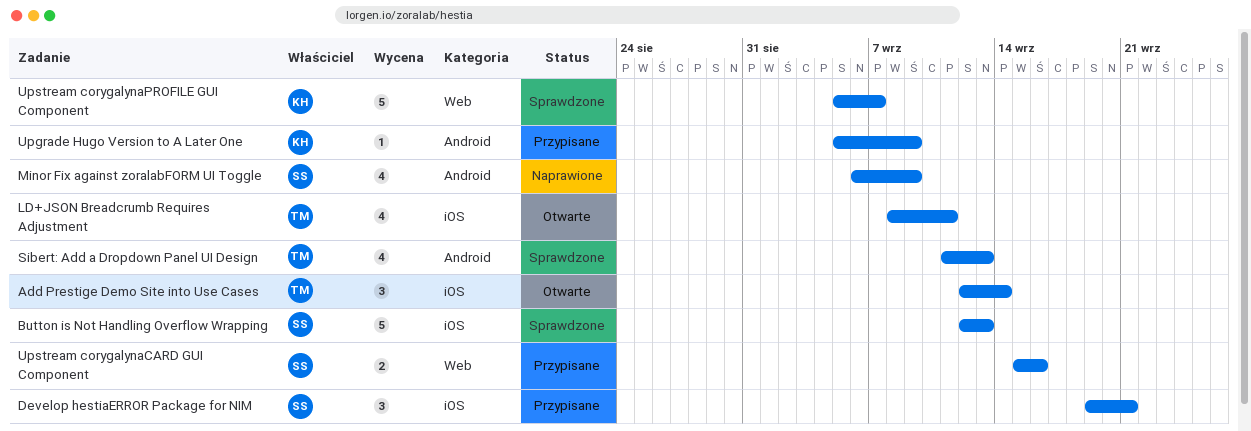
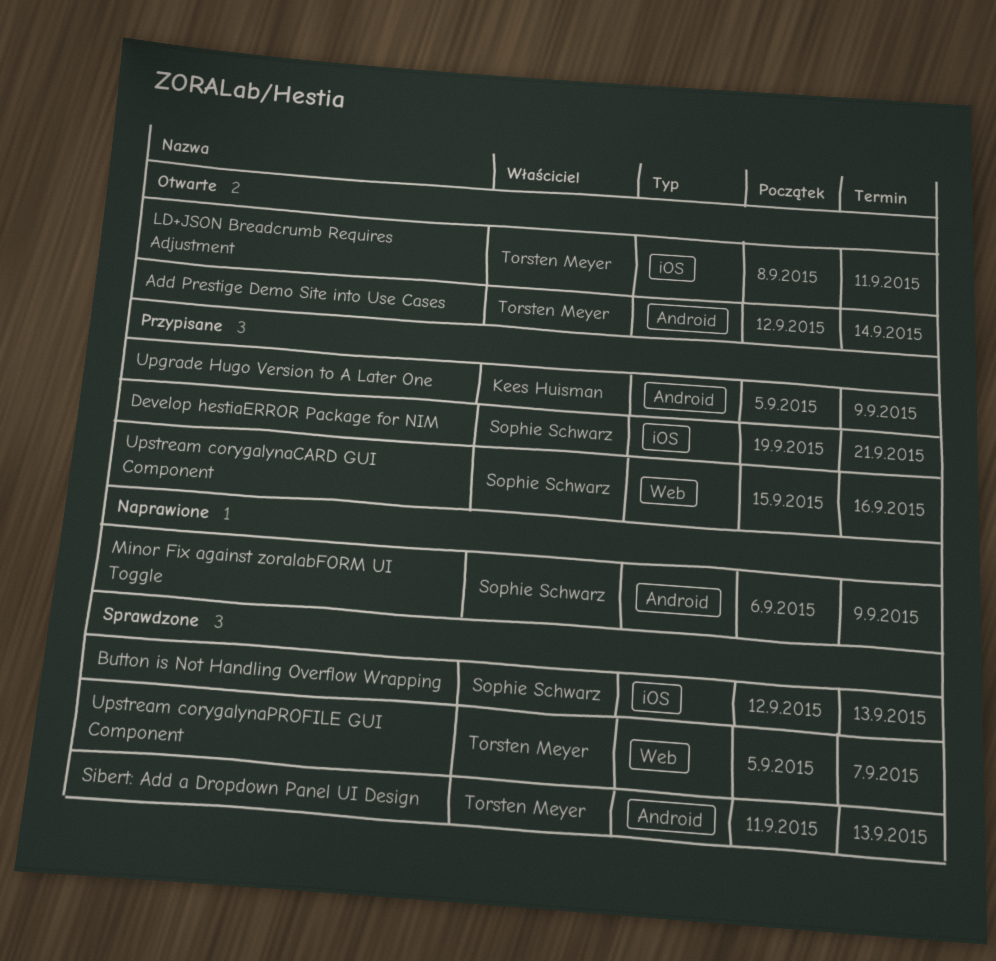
Add Prestige Demo Site into Use Cases, label: iOS -> Android
Upstream corygalynaPROFILE GUI Component, owner: Kees Huisman -> Torsten Meyer

